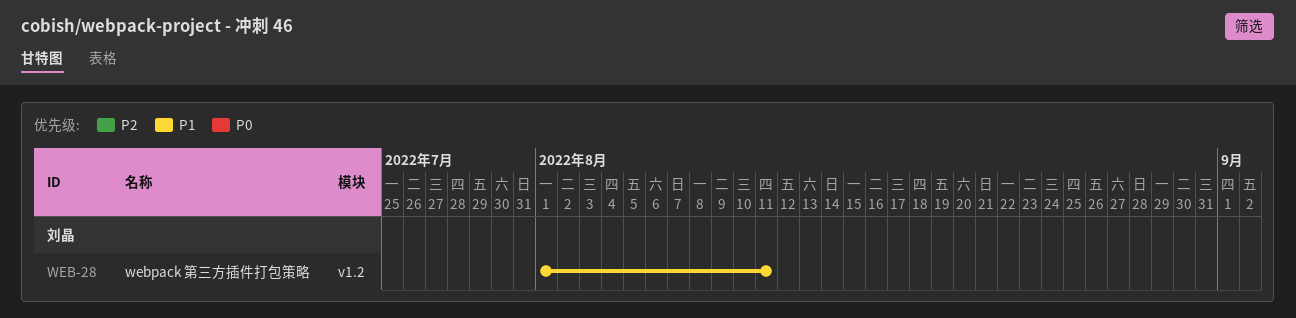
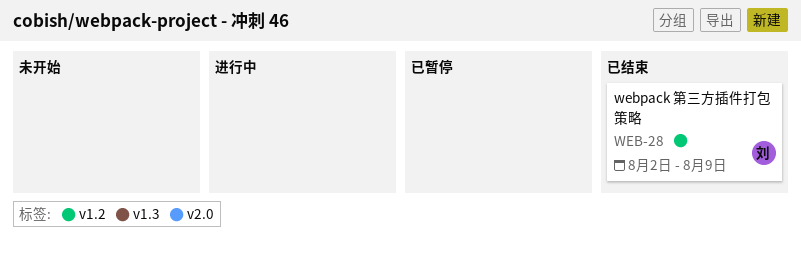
WEB-28, start: Aug 1 -> Aug 2
WEB-28, due: Aug 11 -> Aug 9

